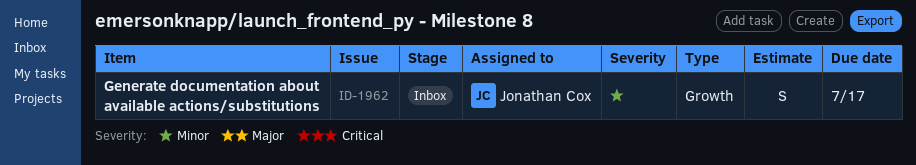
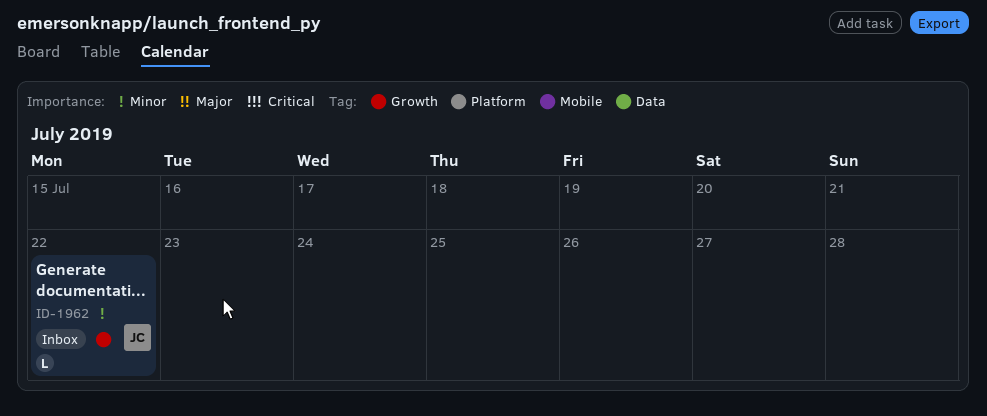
ID-1962, estimate: S -> L
ID-1962, due: Jul 17 -> Jul 22

